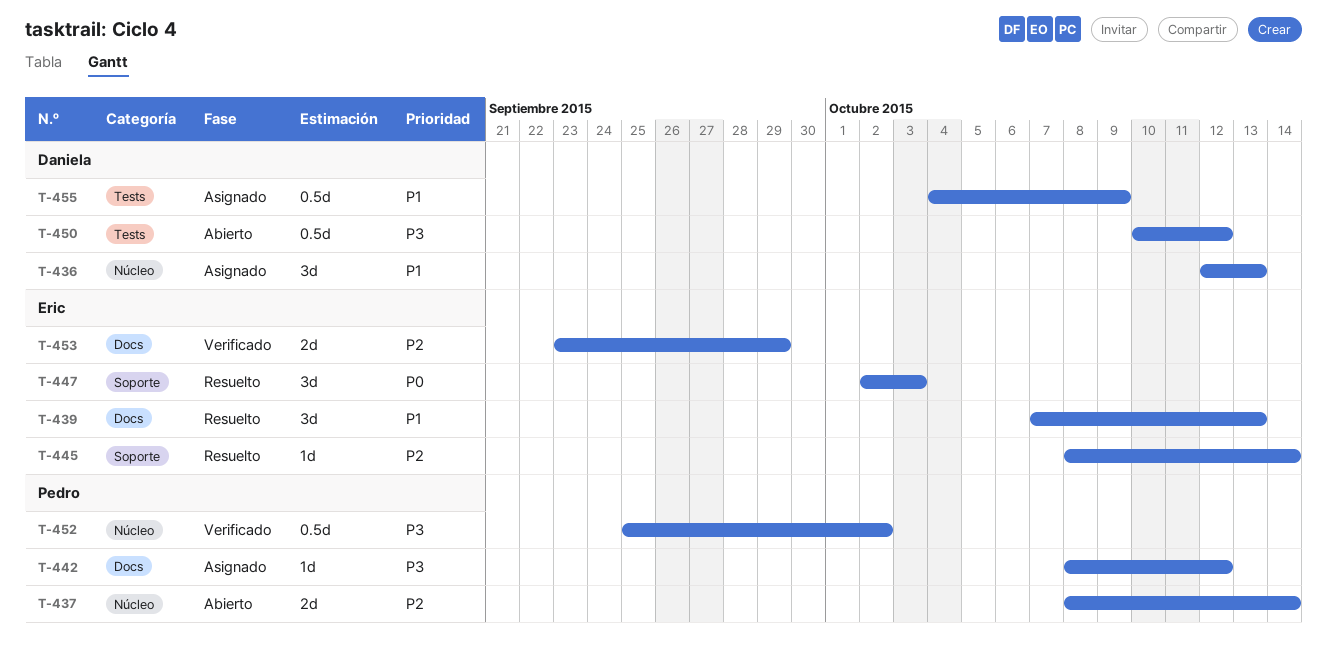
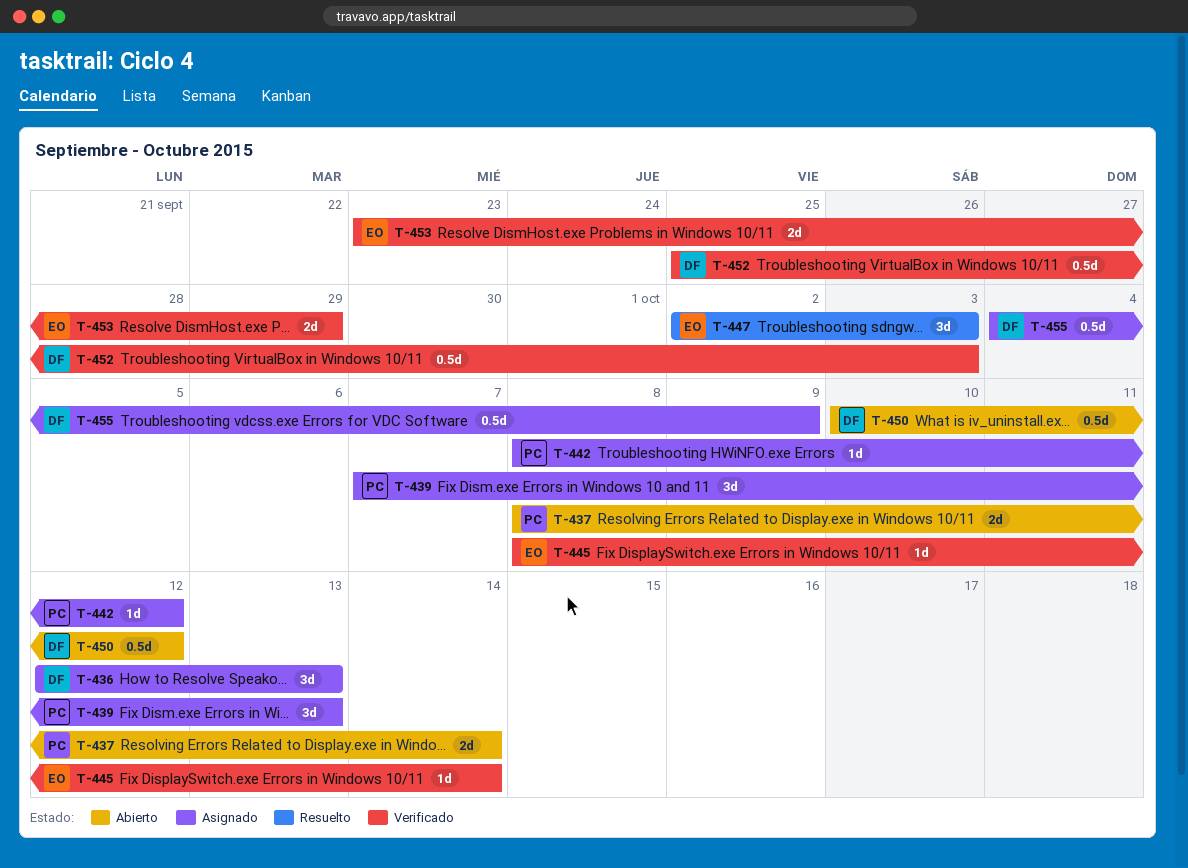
T-439, status: Resuelto -> Asignado
T-439, owner: Eric -> Pedro
T-445, status: Resuelto -> Verificado
T-452, owner: Pedro -> Daniela
T-452, due: Oct 2 -> Oct 3

